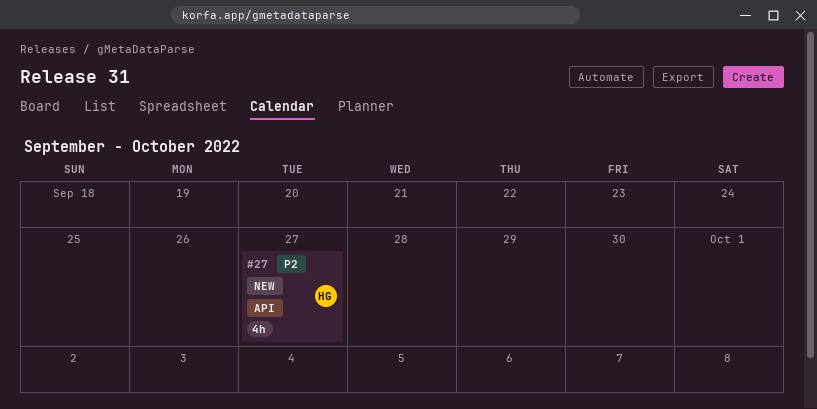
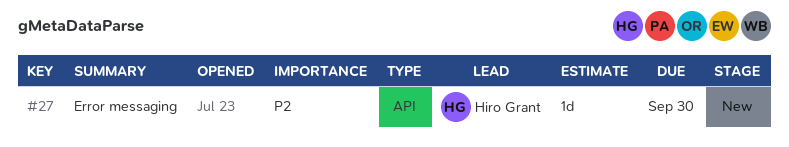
#27, estimate: 4h -> 1d
#27, due: Sep 27 -> Sep 30

